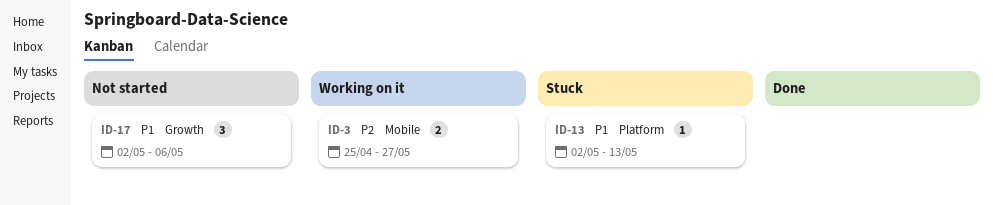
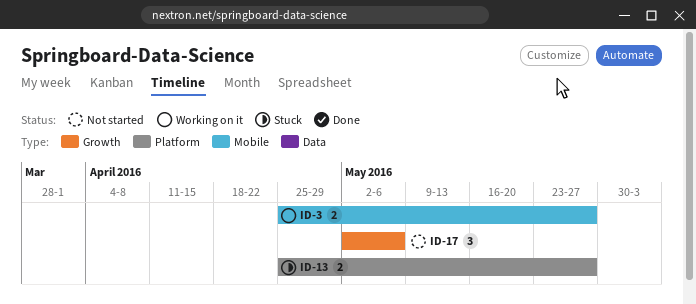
ID-13, estimate: 1 -> 2
ID-13, start: May 2 -> Apr 25
ID-13, due: May 13 -> May 27

